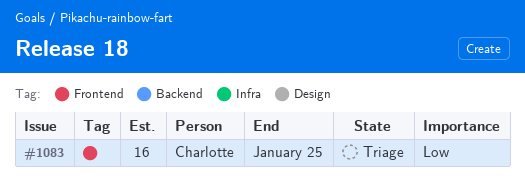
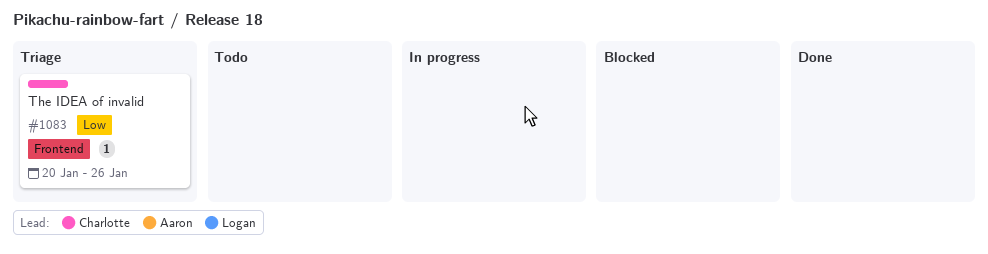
#1083, estimate: 16 -> 1
#1083, due: Jan 25 -> Jan 26

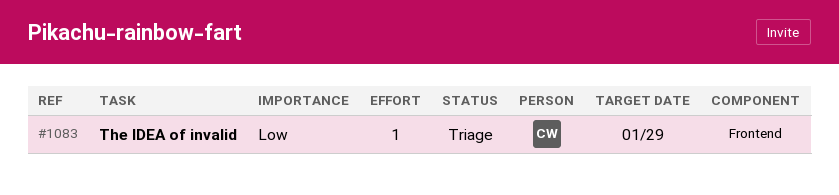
#1083, due: Jan 26 -> Jan 29

